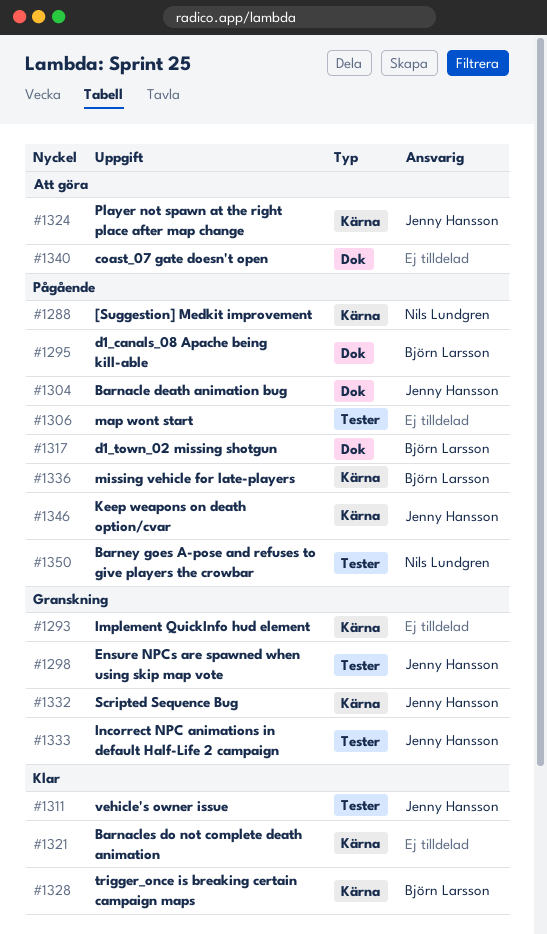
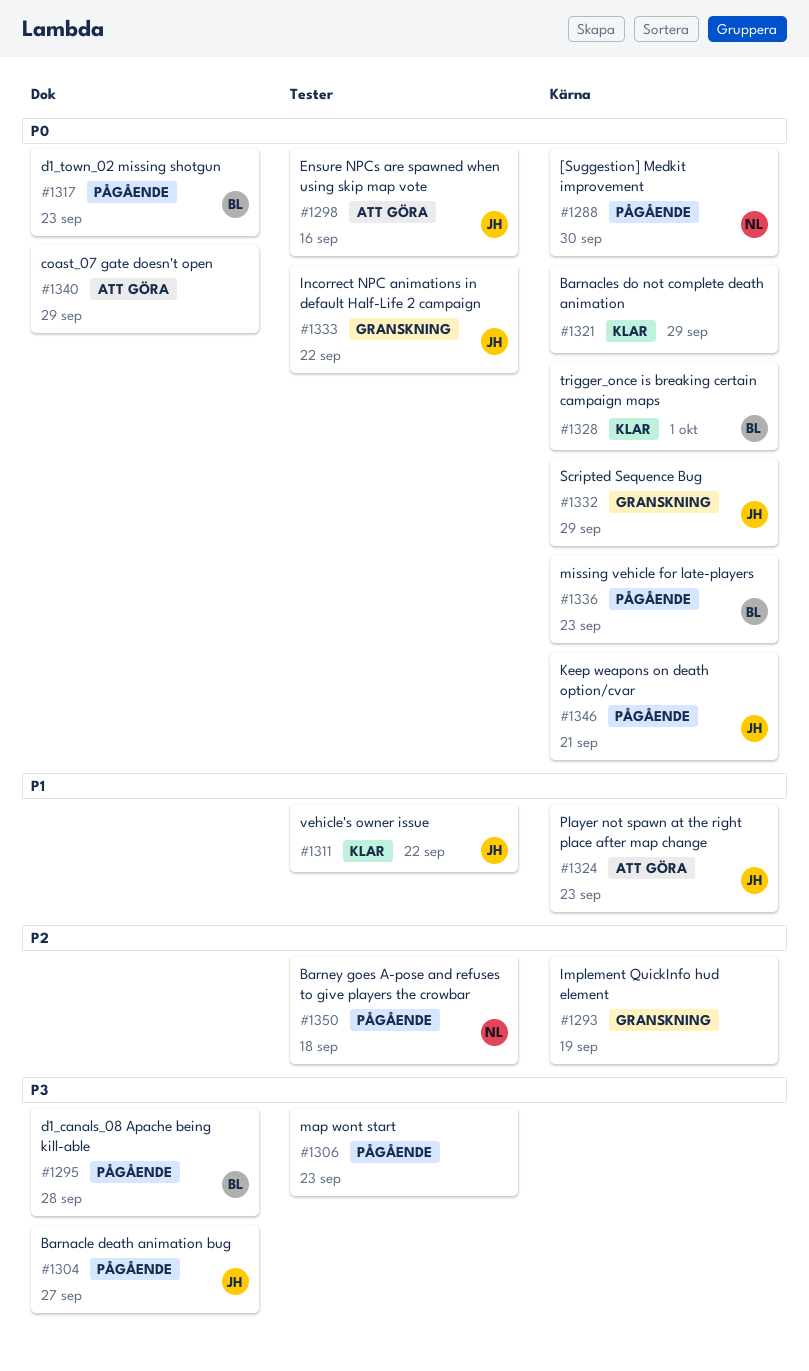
#1298, status: Granskning -> Att göra

